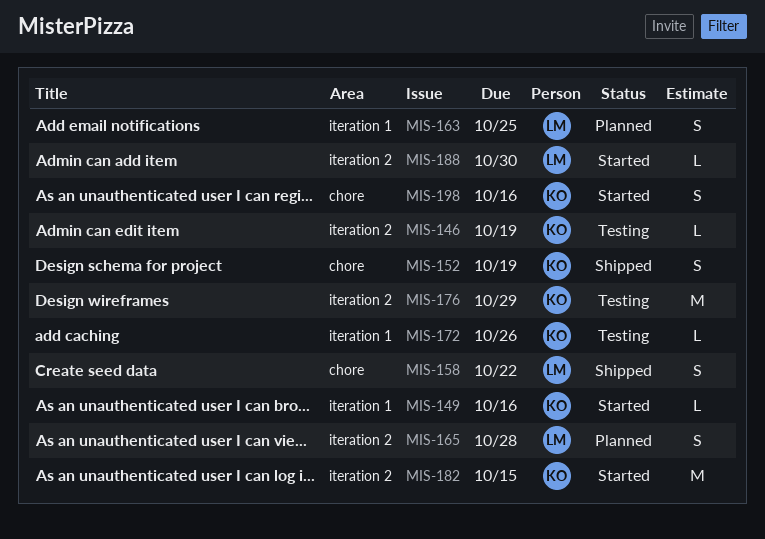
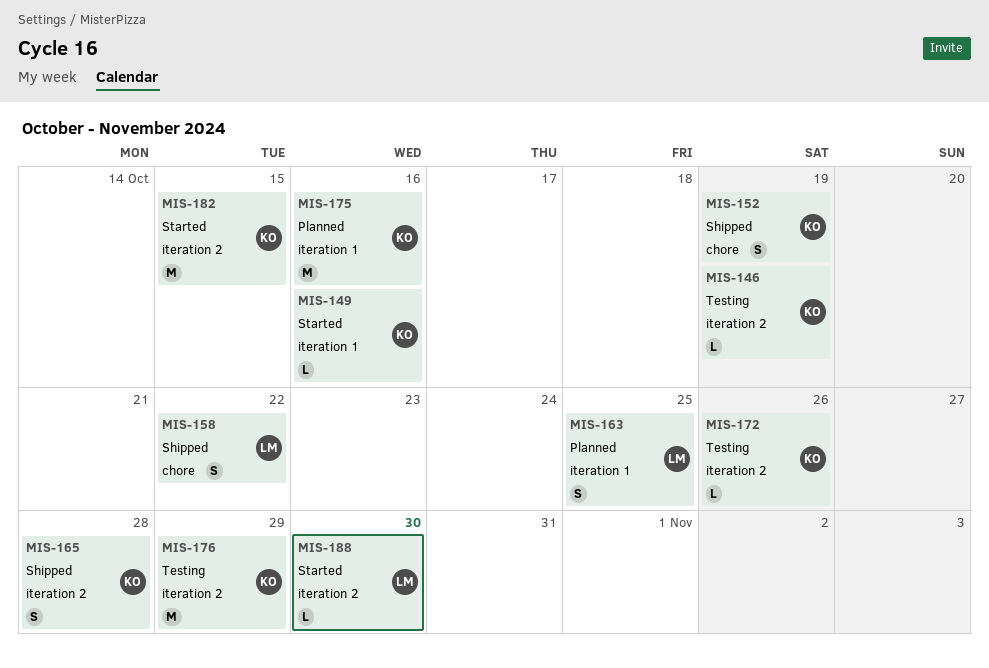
MIS-165, status: Planned -> Shipped
MIS-165, owner: LM -> KO
MIS-172, label: iteration 1 -> iteration 2
MIS-175: none -> present
MIS-198: present -> none

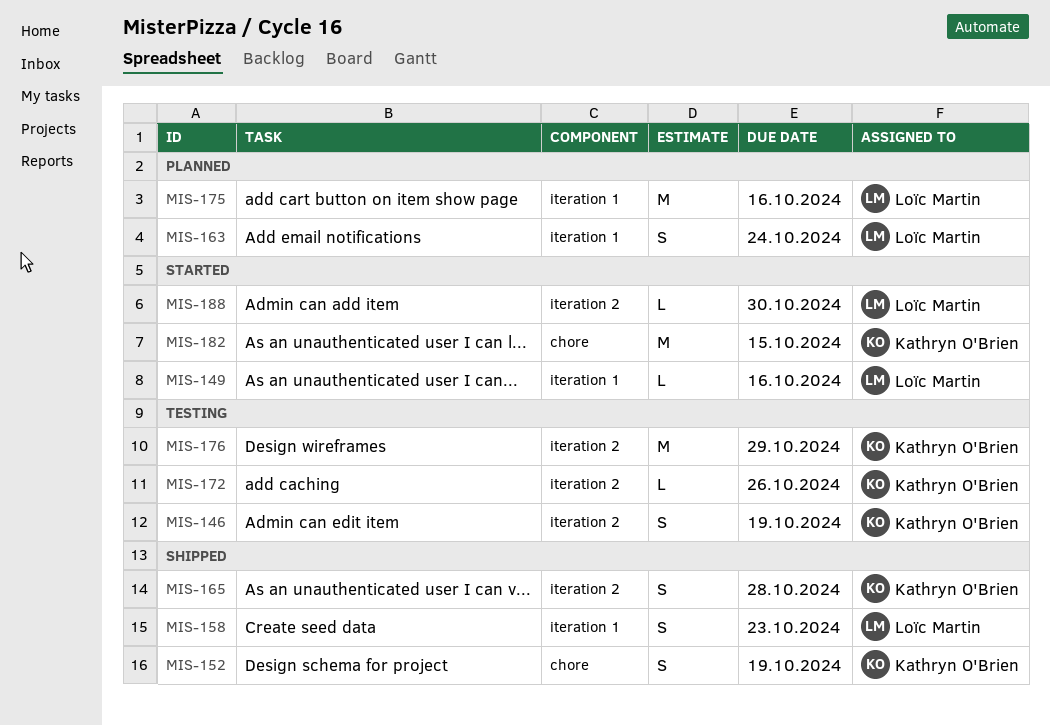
MIS-146, estimate: L -> S
MIS-149, owner: Kathryn O'Brien -> Loïc Martin
MIS-158, label: chore -> iteration 1
MIS-158, due: Oct 22 -> Oct 23
MIS-163, due: Oct 25 -> Oct 24
MIS-175, owner: Kathryn O'Brien -> Loïc Martin
MIS-182, label: iteration 2 -> chore

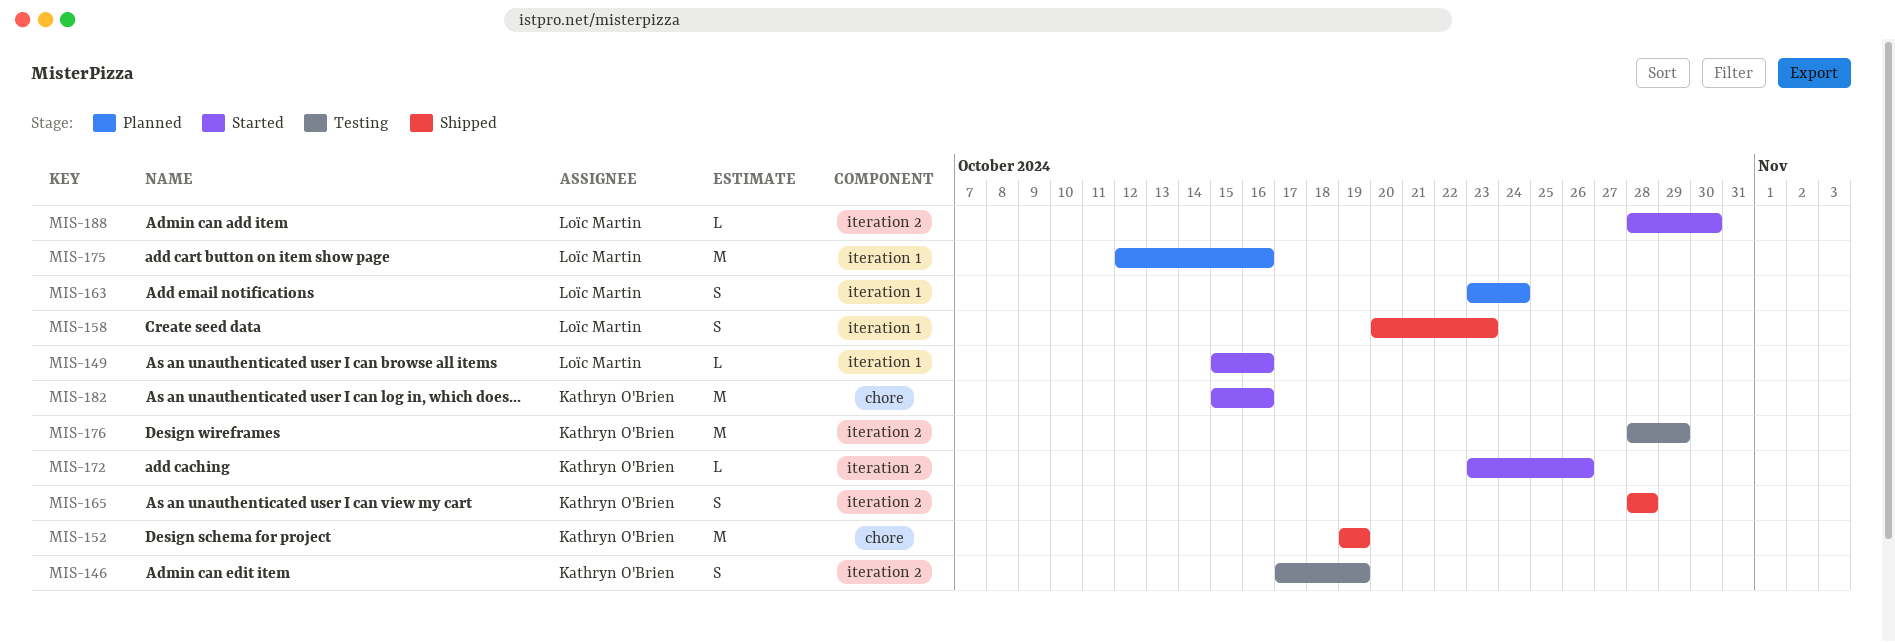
MIS-152, estimate: S -> M
MIS-172, status: Testing -> Started
MIS-182, due: Oct 15 -> Oct 16

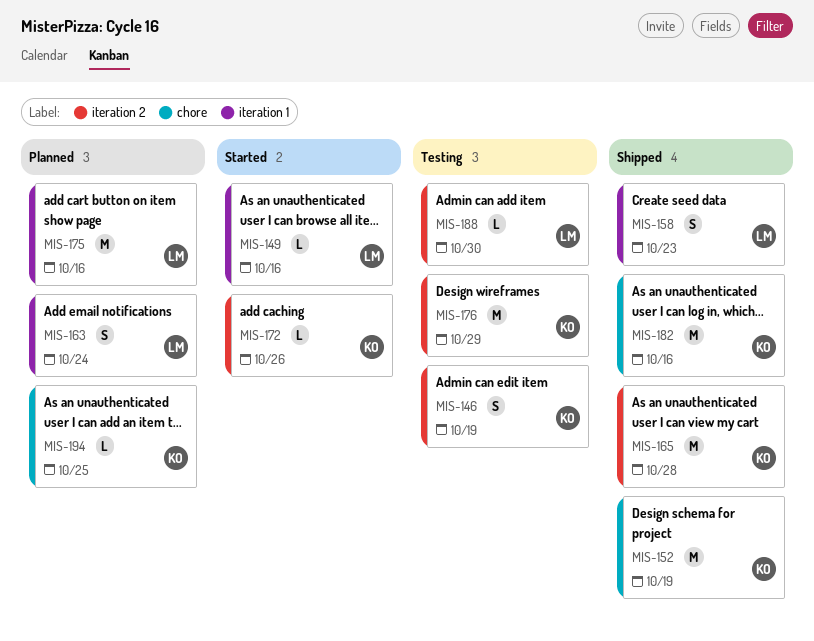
MIS-165, estimate: S -> M
MIS-182, status: Started -> Shipped
MIS-188, status: Started -> Testing
MIS-194: none -> present

